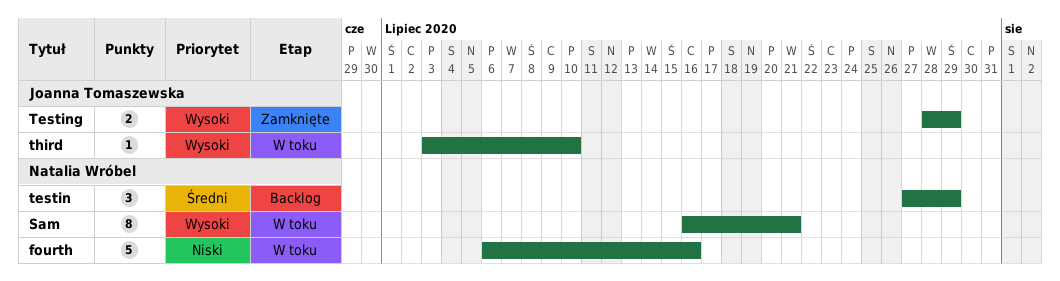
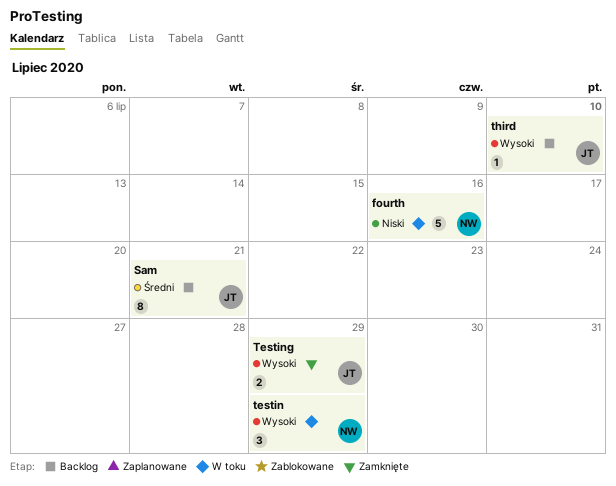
Sam, status: W toku -> Backlog
Sam, owner: Natalia Wróbel -> Joanna Tomaszewska
Sam, priority: Wysoki -> Średni
testin, status: Backlog -> W toku
testin, priority: Średni -> Wysoki
third, status: W toku -> Backlog

